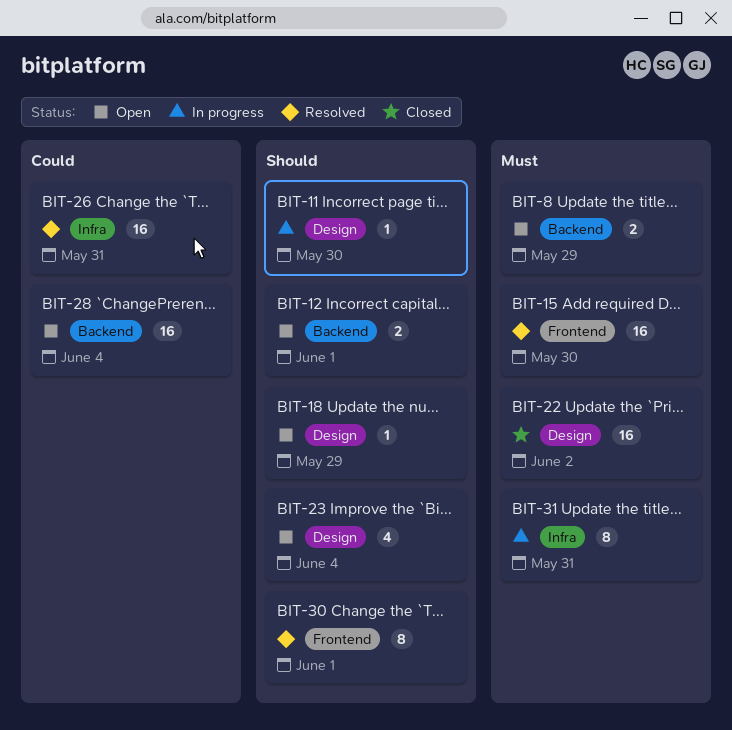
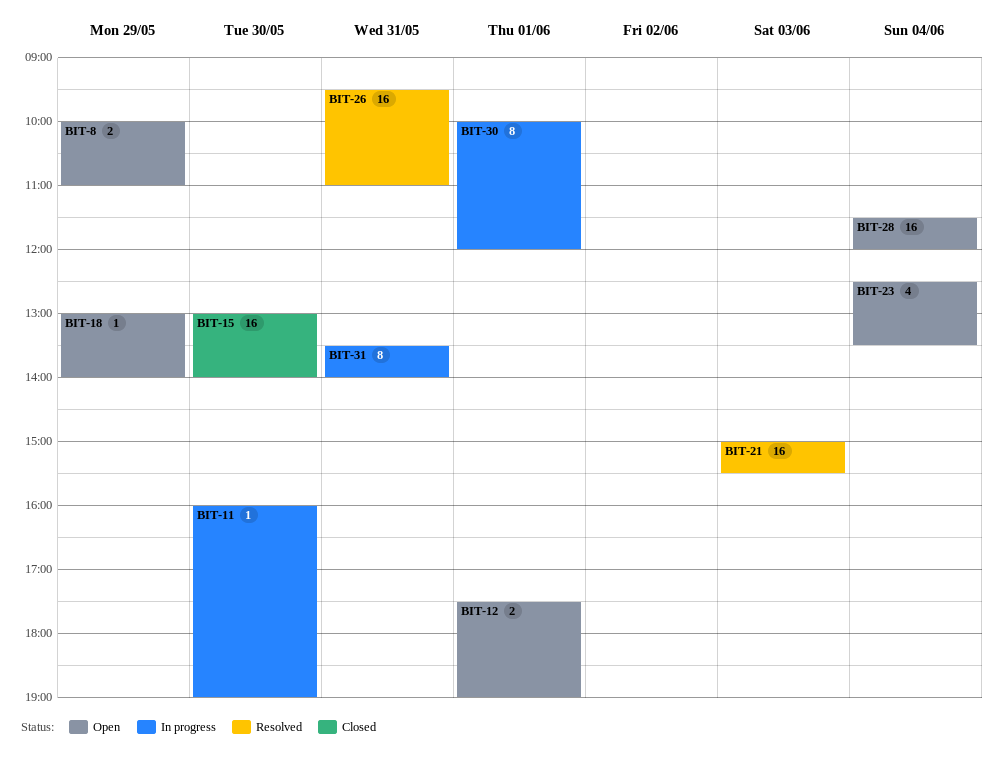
BIT-15, status: Resolved -> Closed
BIT-21: none -> present
BIT-22: present -> none
BIT-30, status: Resolved -> In progress

